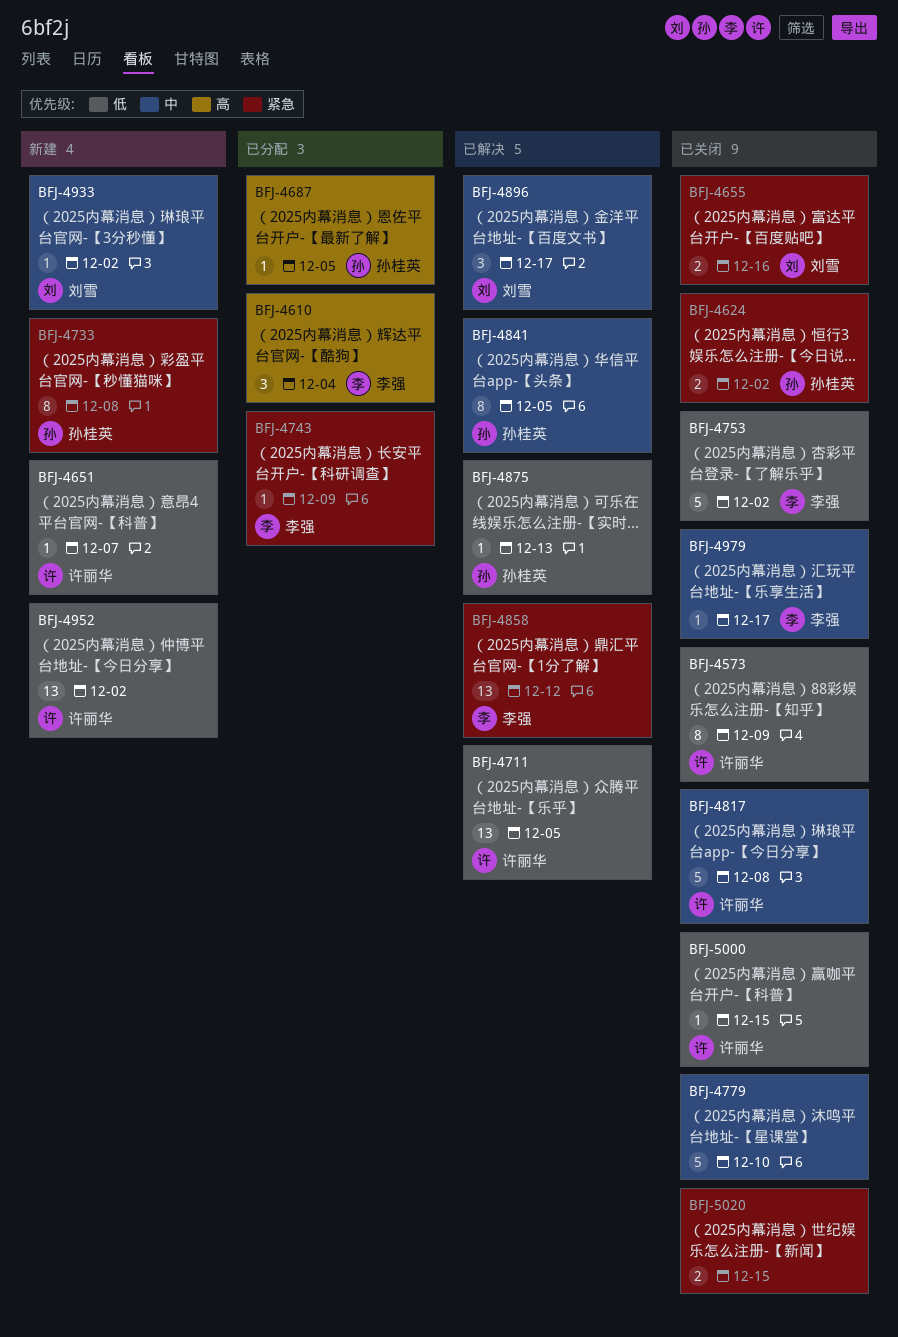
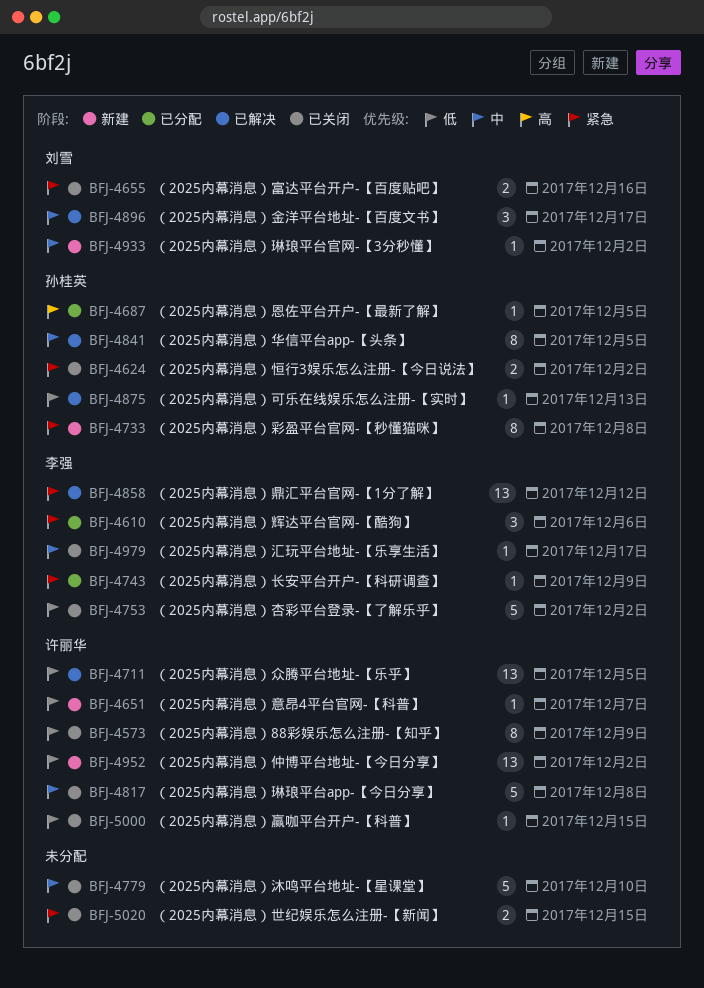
BFJ-4610, priority: 高 -> 紧急
BFJ-4610, due: Dec 4 -> Dec 6

